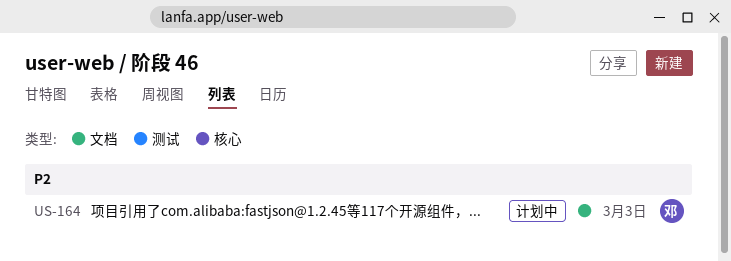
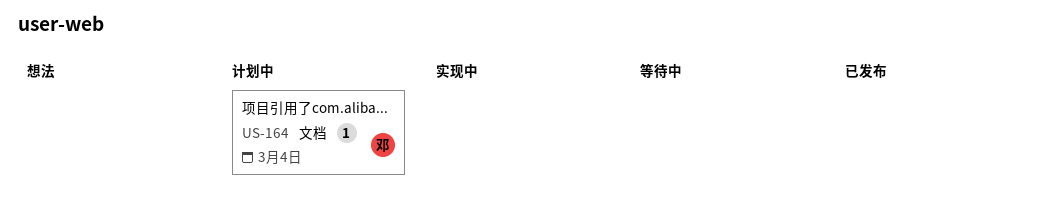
US-164, due: Mar 3 -> Mar 4

